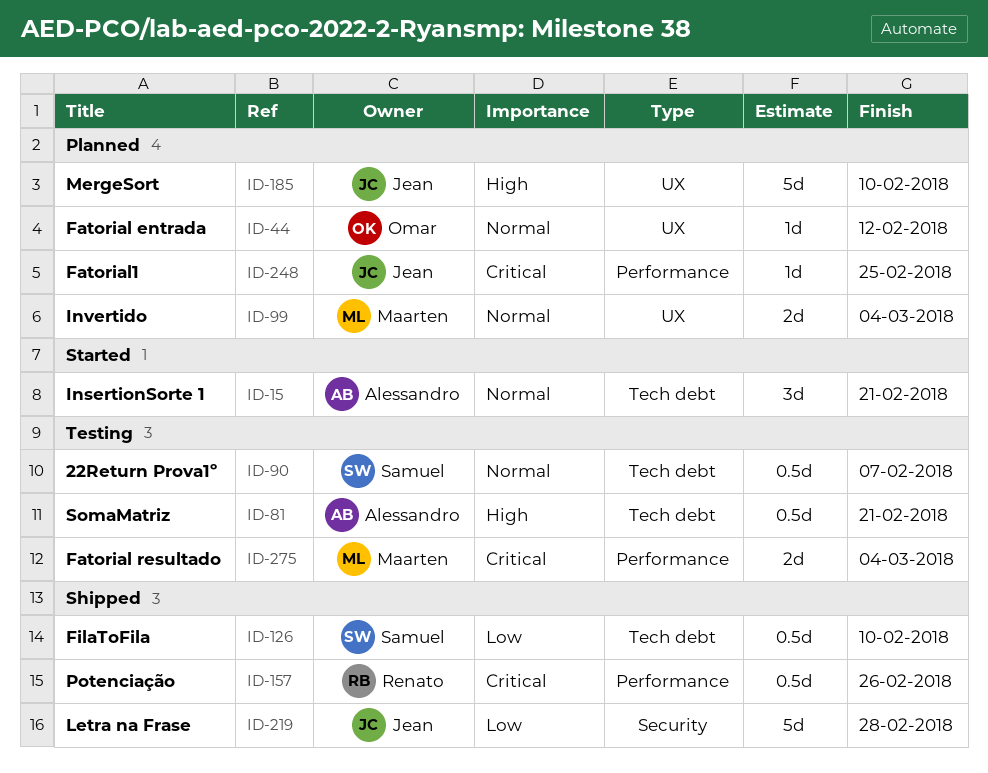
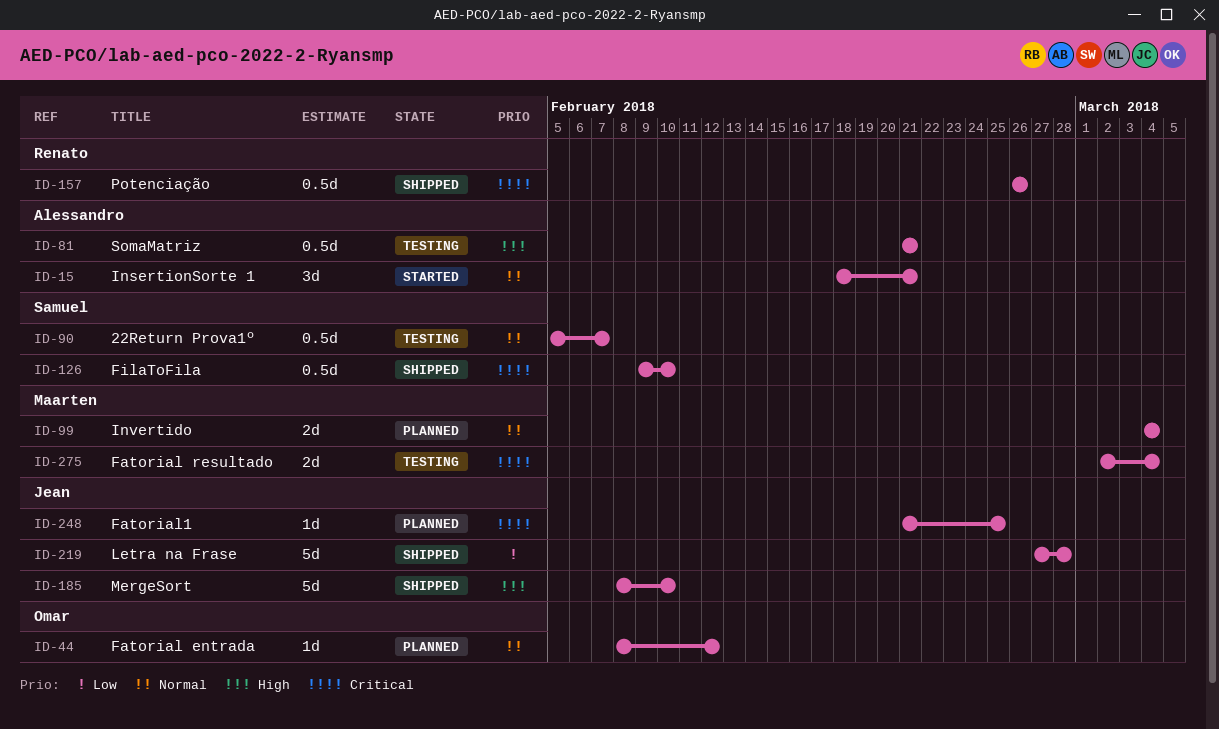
ID-126, priority: Low -> Critical
ID-185, status: Planned -> Shipped

